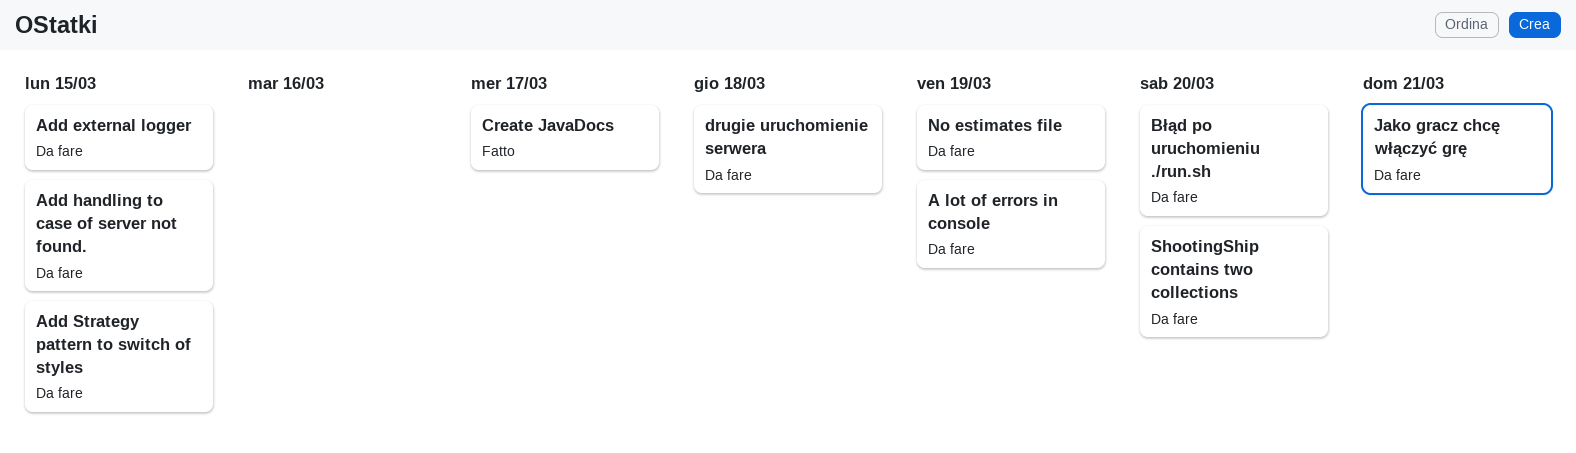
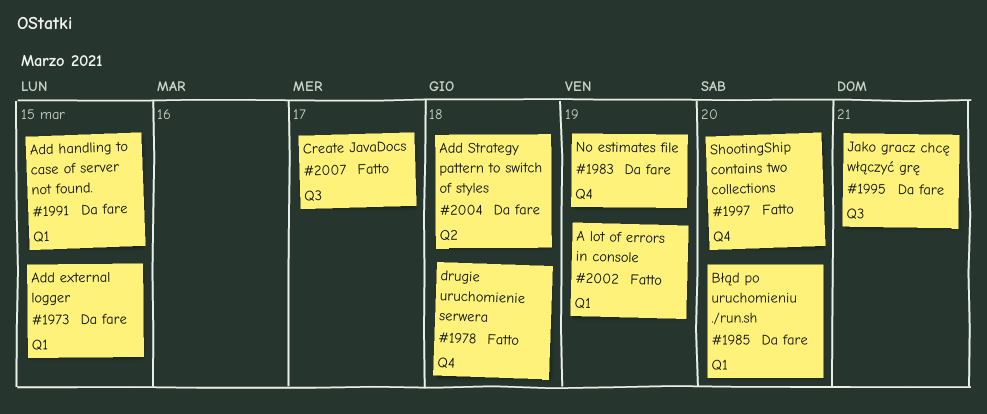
A lot of errors in console, status: Da fare -> Fatto
Add Strategy pattern to switch of styles, due: Mar 15 -> Mar 18
drugie uruchomienie serwera, status: Da fare -> Fatto
ShootingShip contains two collections, status: Da fare -> Fatto

